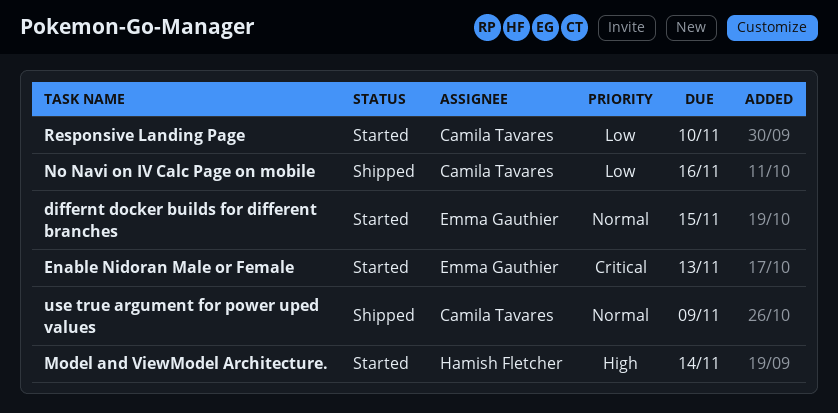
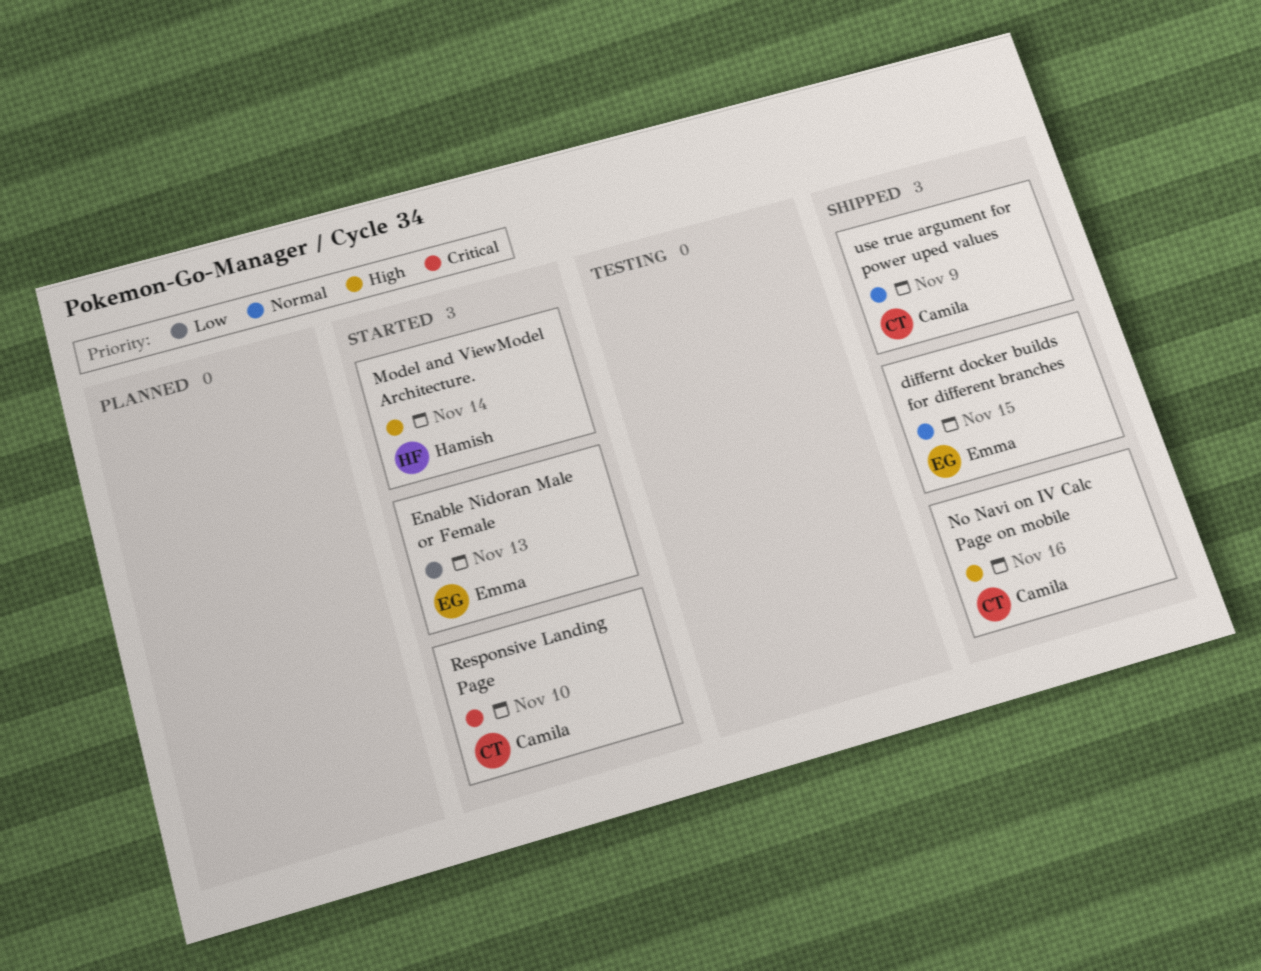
differnt docker builds for different branches, status: Started -> Shipped
Enable Nidoran Male or Female, priority: Critical -> Low
No Navi on IV Calc Page on mobile, priority: Low -> High
Responsive Landing Page, priority: Low -> Critical

